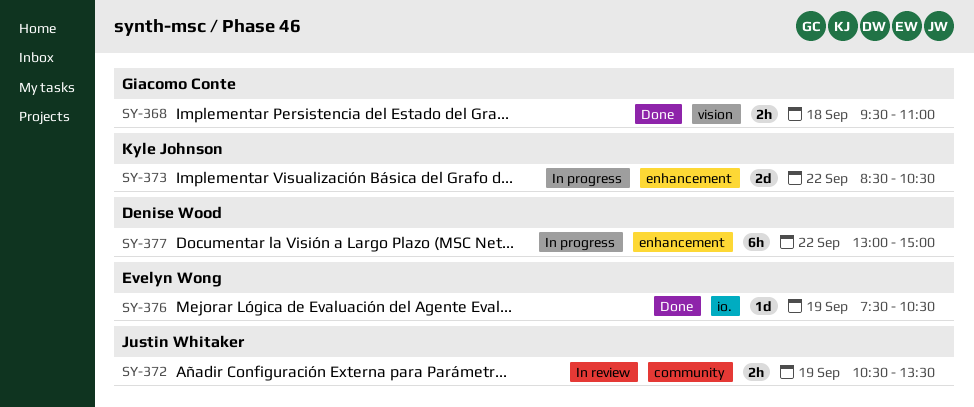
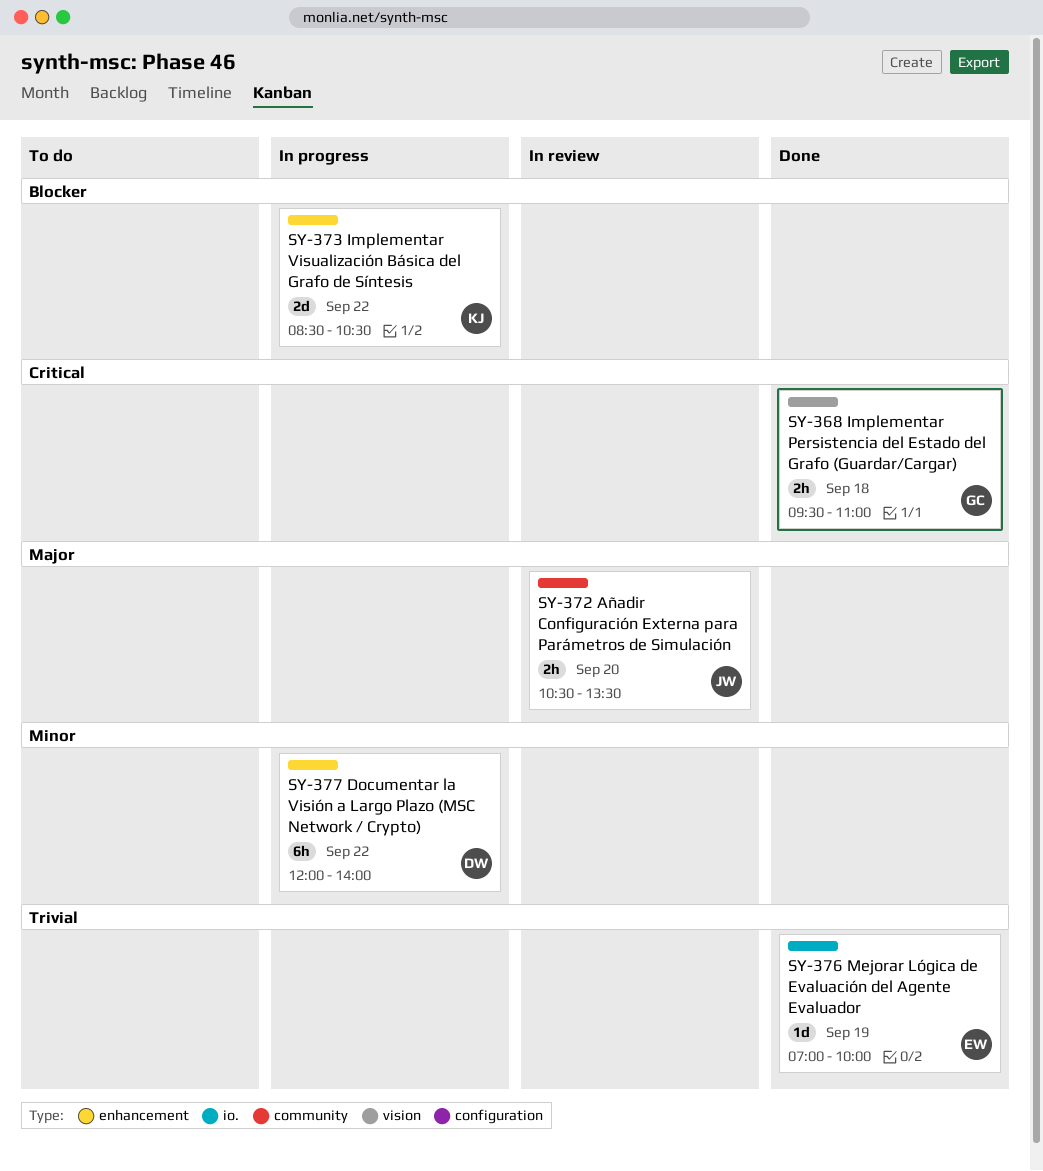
SY-372, day: Sep 19 -> Sep 20
SY-376, begins: 07:30 -> 07:00
SY-376, ends: 10:30 -> 10:00
SY-377, begins: 13:00 -> 12:00
SY-377, ends: 15:00 -> 14:00

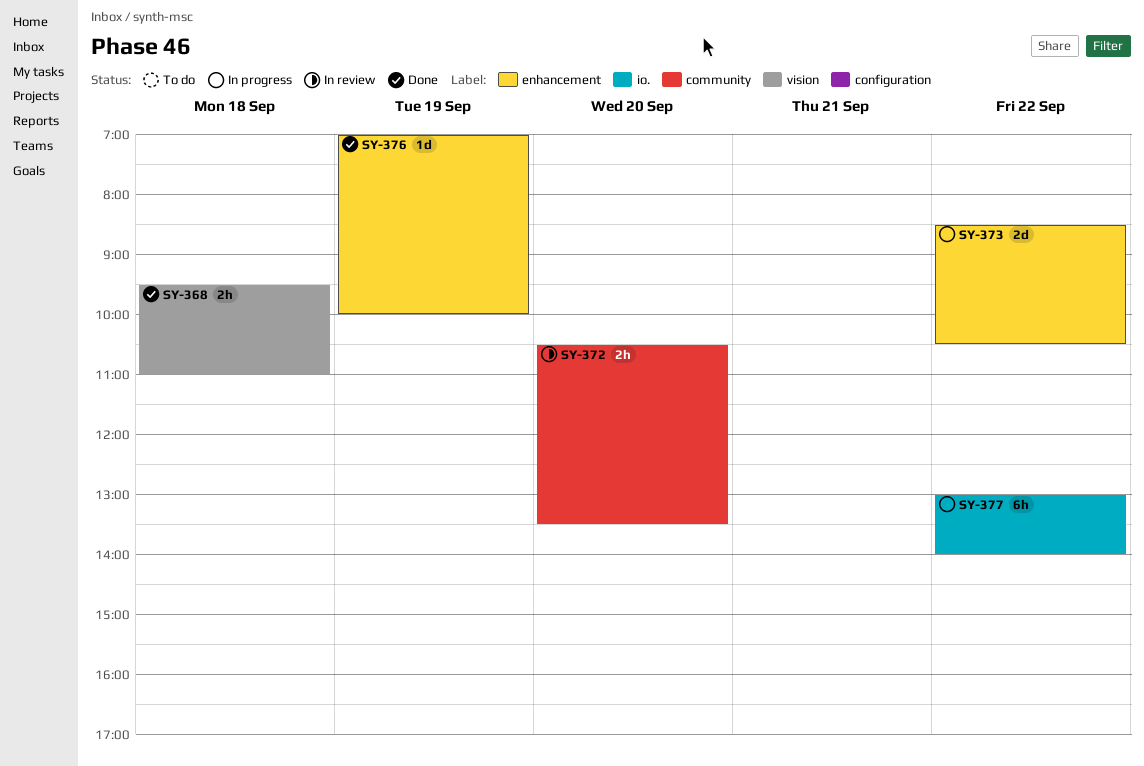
SY-376, label: io. -> enhancement
SY-377, label: enhancement -> io.
SY-377, begins: 12:00 -> 13:00

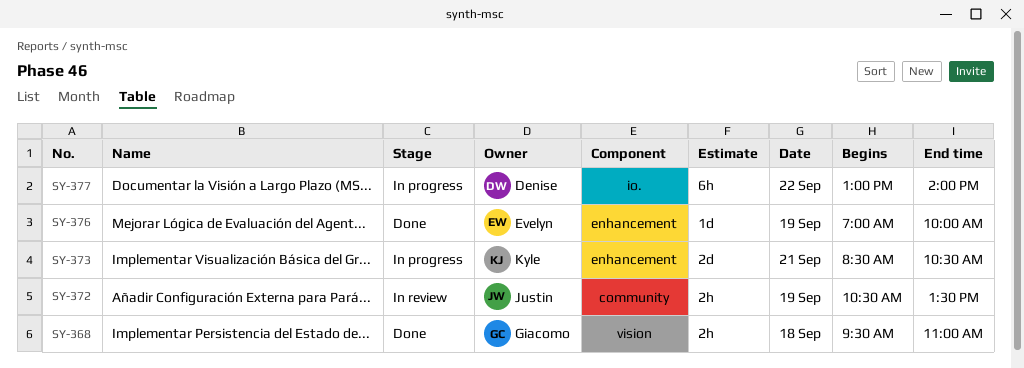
SY-372, day: Sep 20 -> Sep 19
SY-373, day: Sep 22 -> Sep 21

